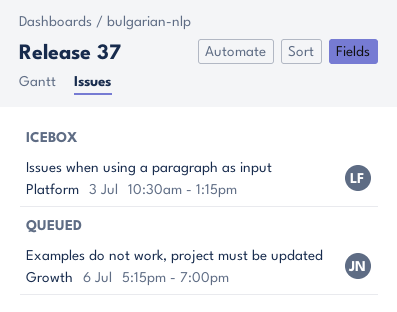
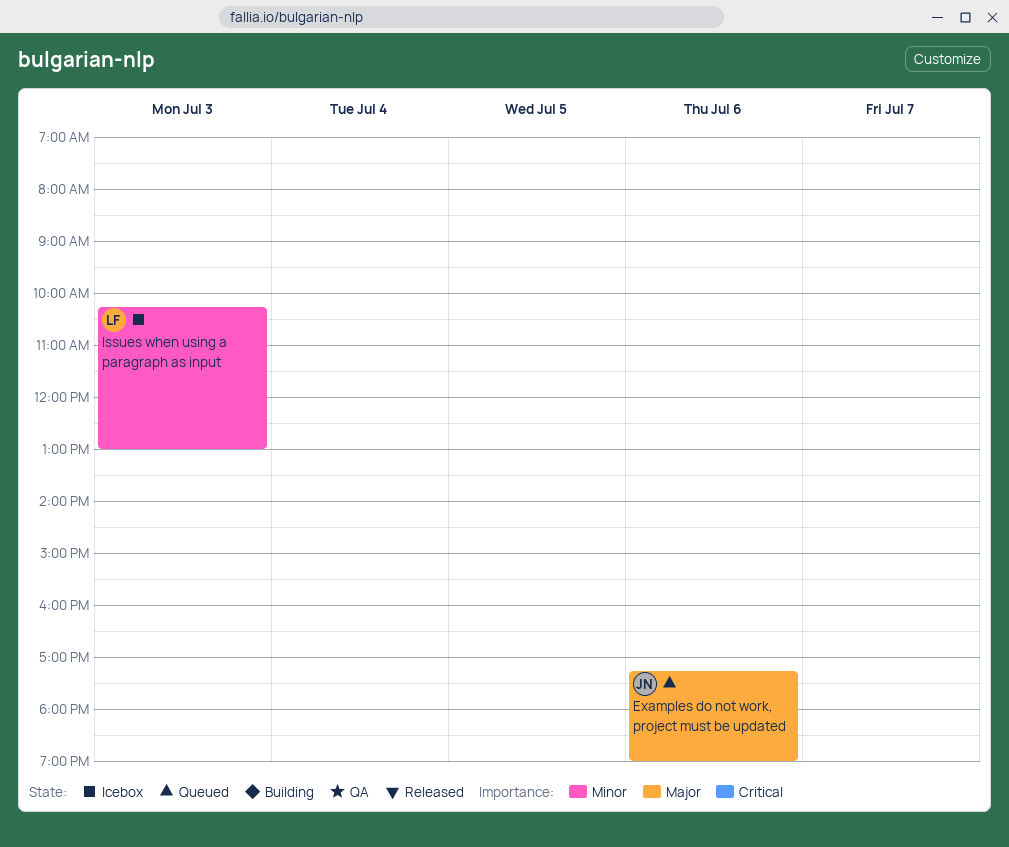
Issues when using a paragraph as input, begins: 10:30 -> 10:15
Issues when using a paragraph as input, ends: 13:15 -> 13:00

